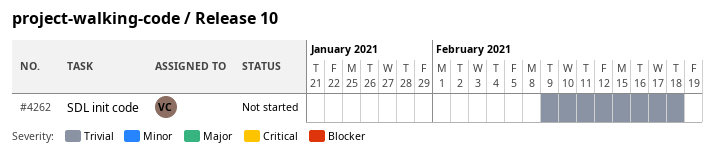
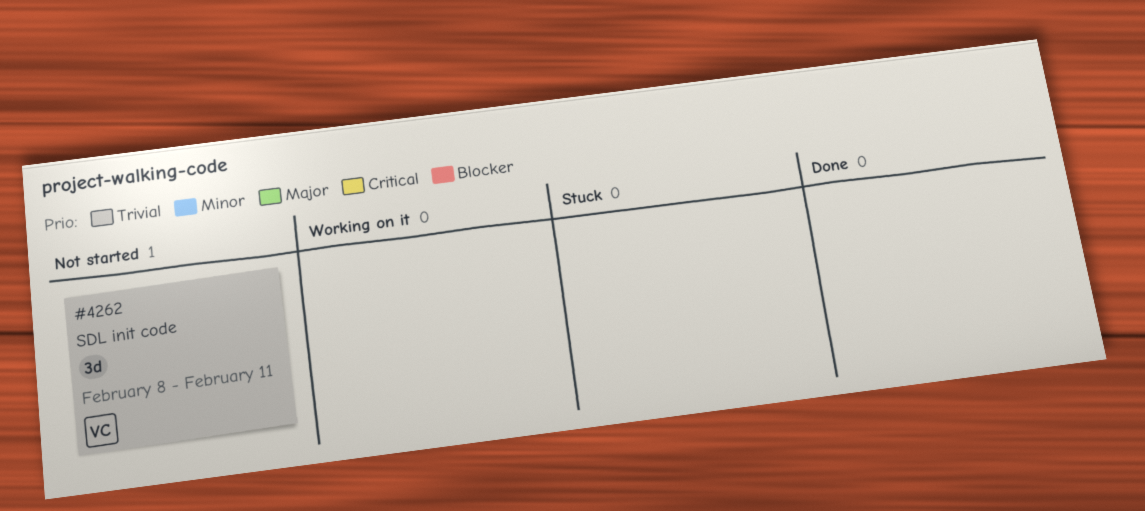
#4262, start: Feb 9 -> Feb 8
#4262, due: Feb 18 -> Feb 11

